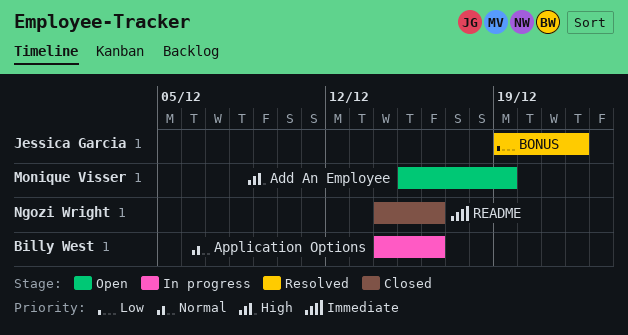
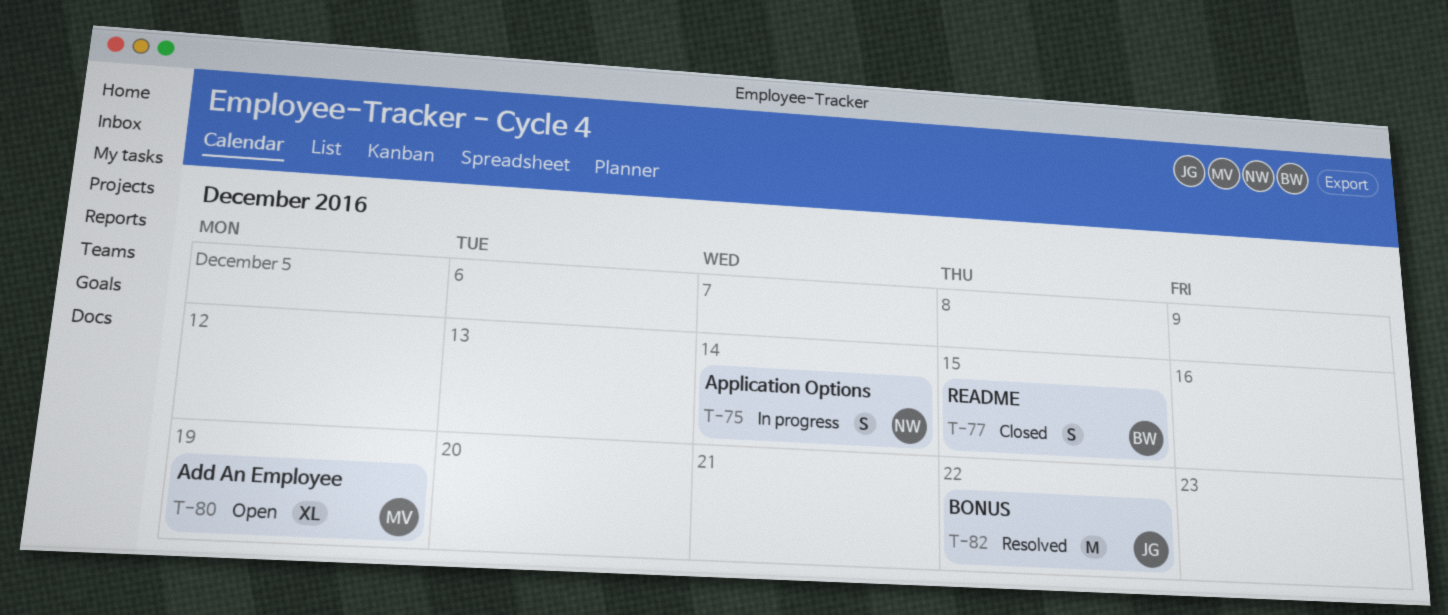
Application Options, owner: Billy West -> Ngozi Wright
Application Options, due: Dec 16 -> Dec 14
README, owner: Ngozi Wright -> Billy West
README, due: Dec 16 -> Dec 15

